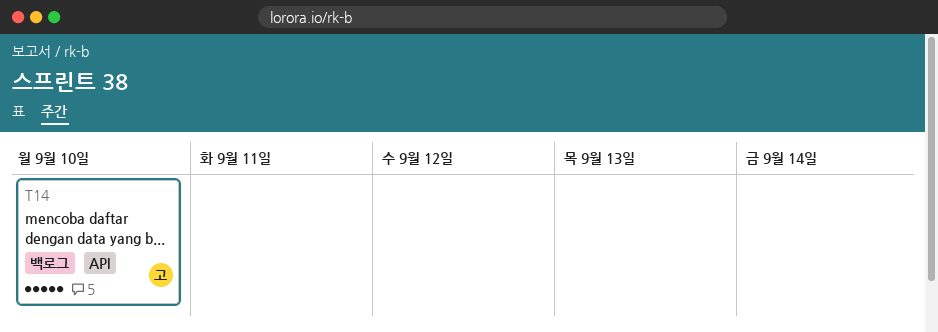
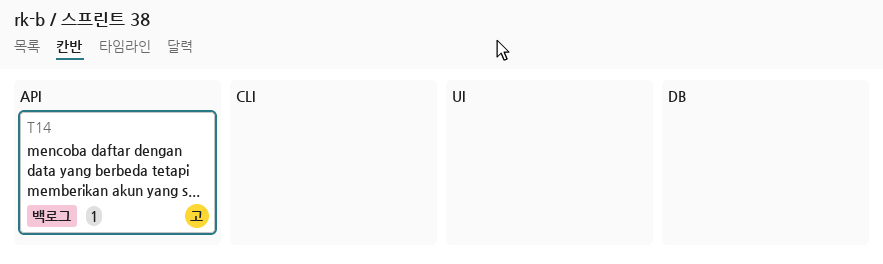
T14, estimate: 5 -> 1

